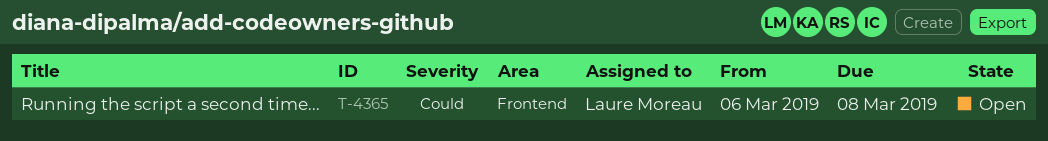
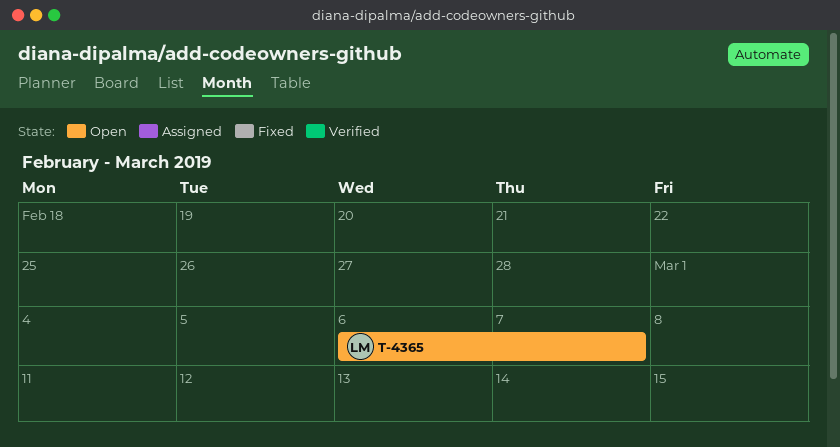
T-4365, due: Mar 8 -> Mar 7

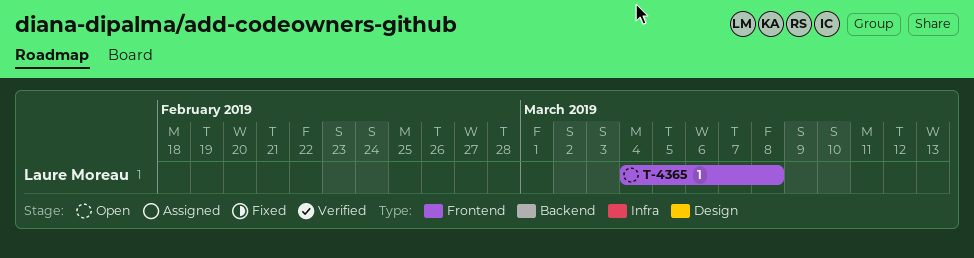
T-4365, start: Mar 6 -> Mar 4
T-4365, due: Mar 7 -> Mar 8

